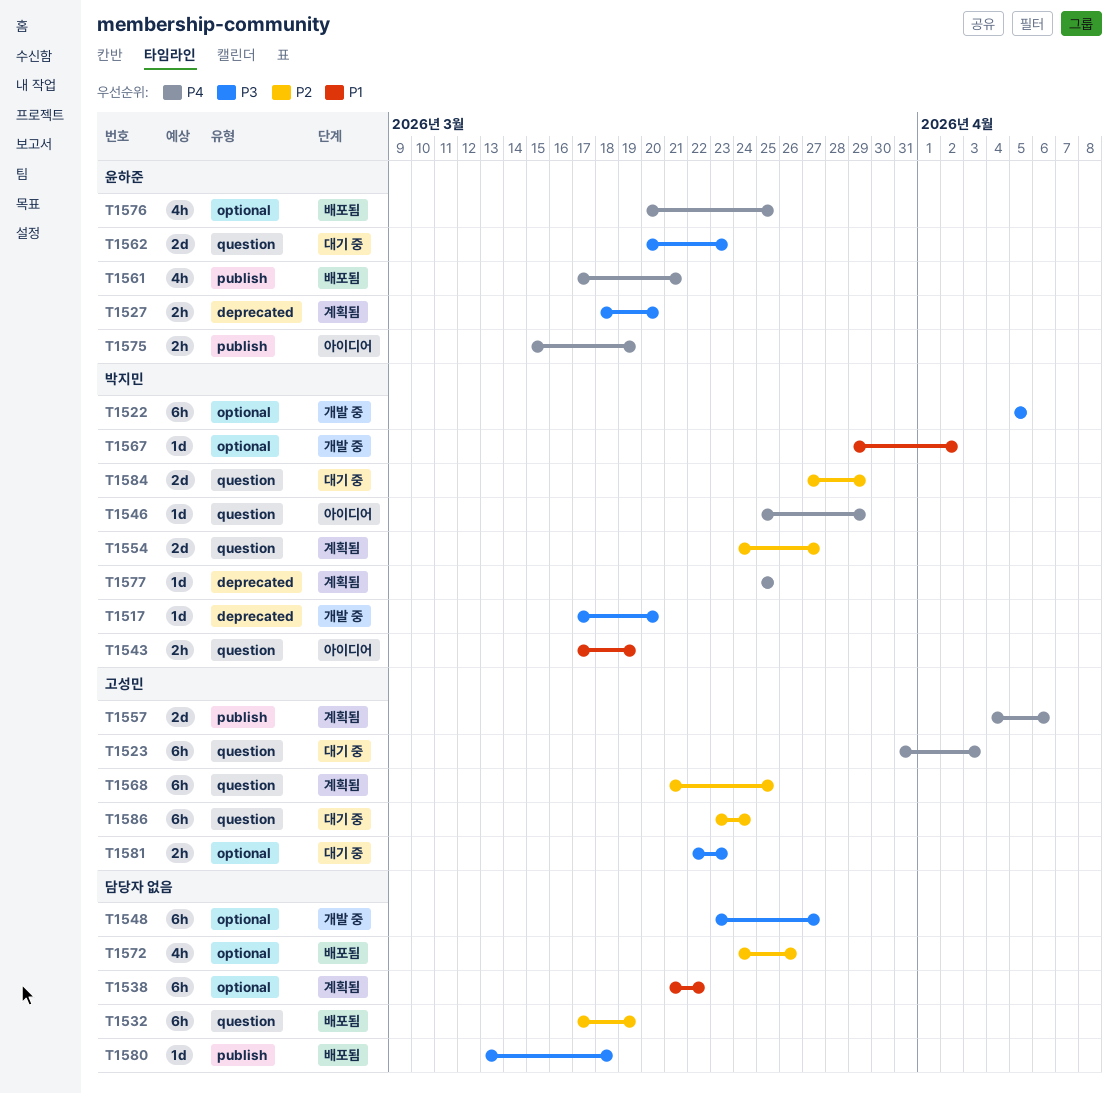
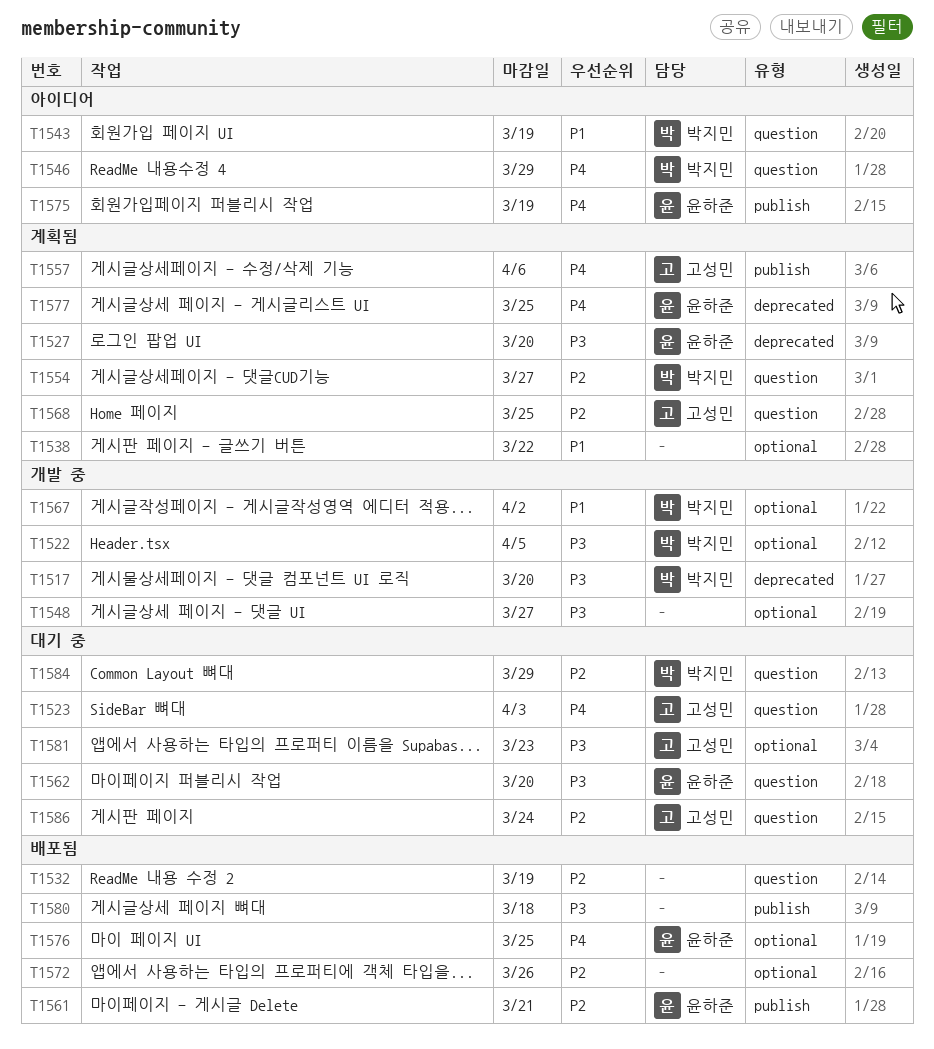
T1561, priority: P4 -> P2
T1562, due: Mar 23 -> Mar 20
T1577, owner: 박지민 -> 윤하준

